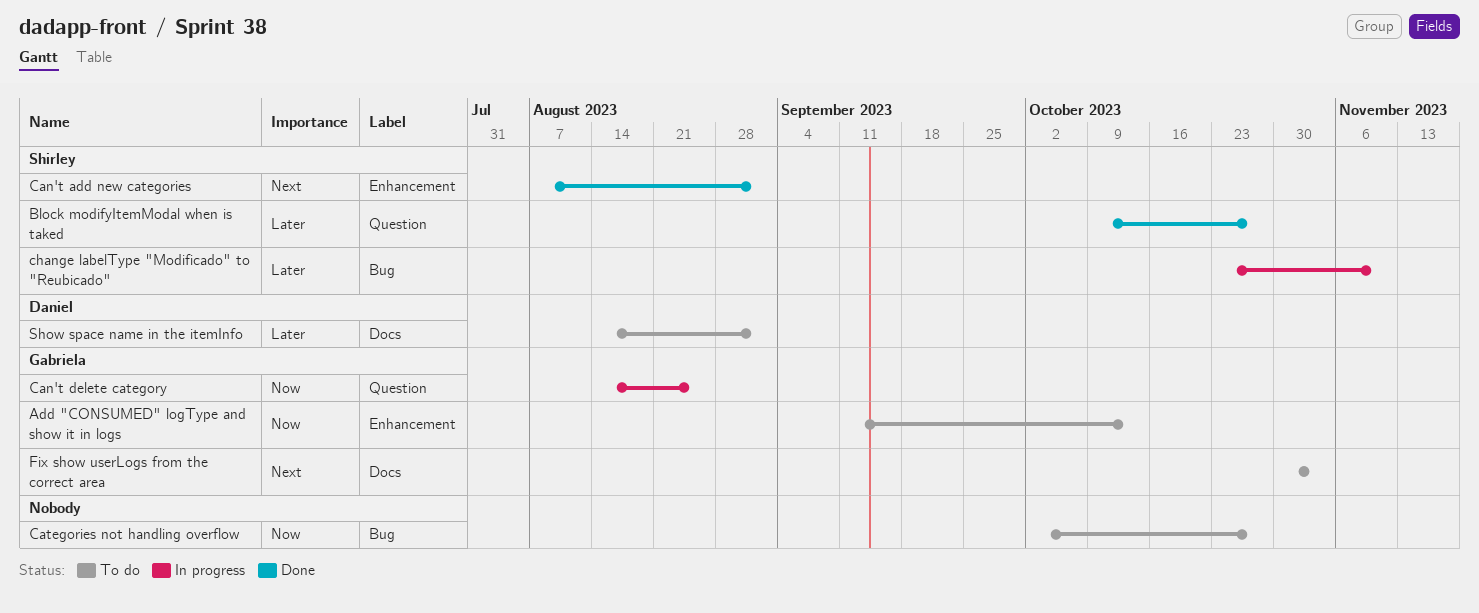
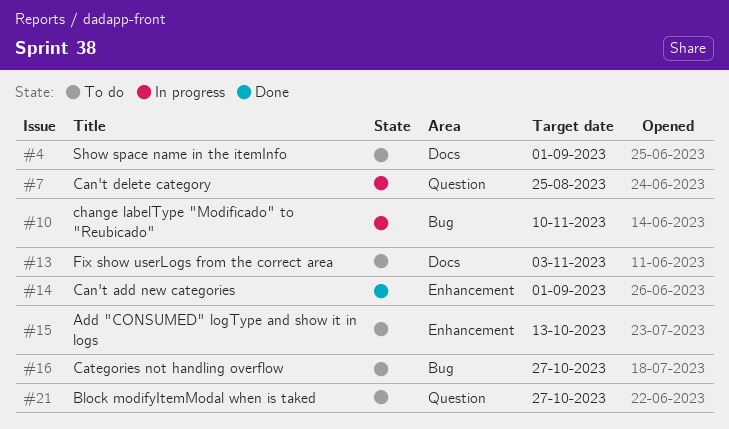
Block modifyItemModal when is taked, status: Done -> To do

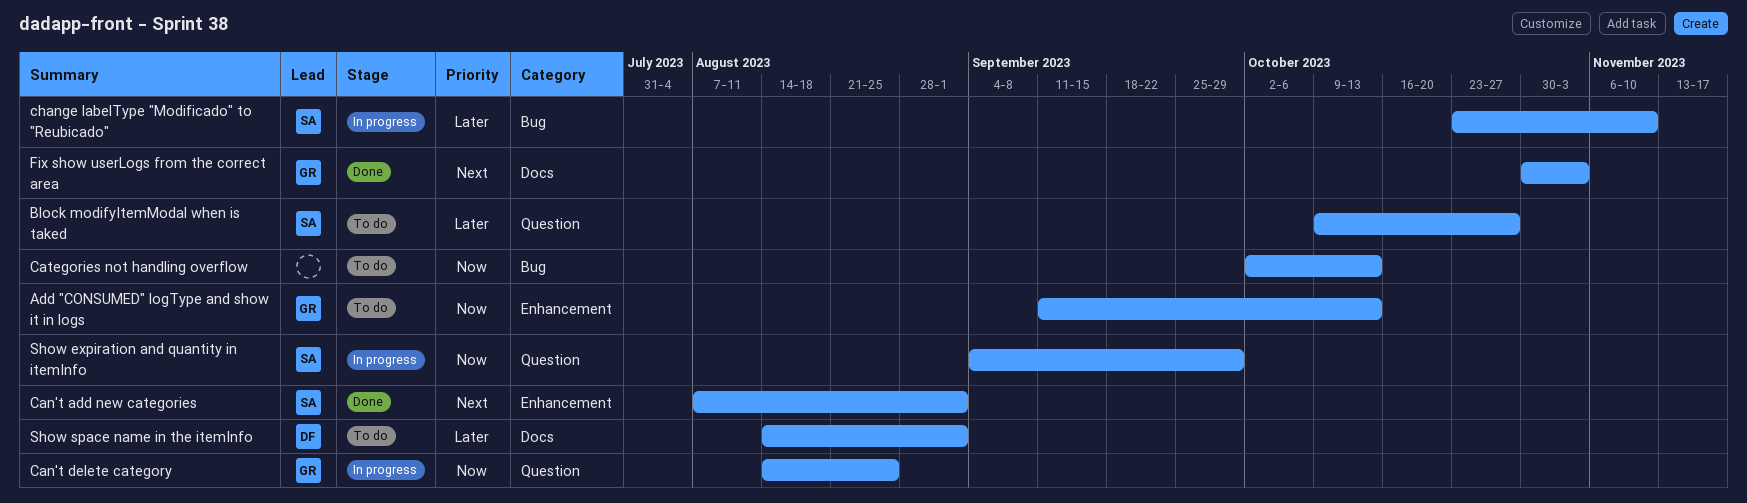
Categories not handling overflow, due: Oct 27 -> Oct 13
Fix show userLogs from the correct area, status: To do -> Done
Show expiration and quantity in itemInfo: none -> present

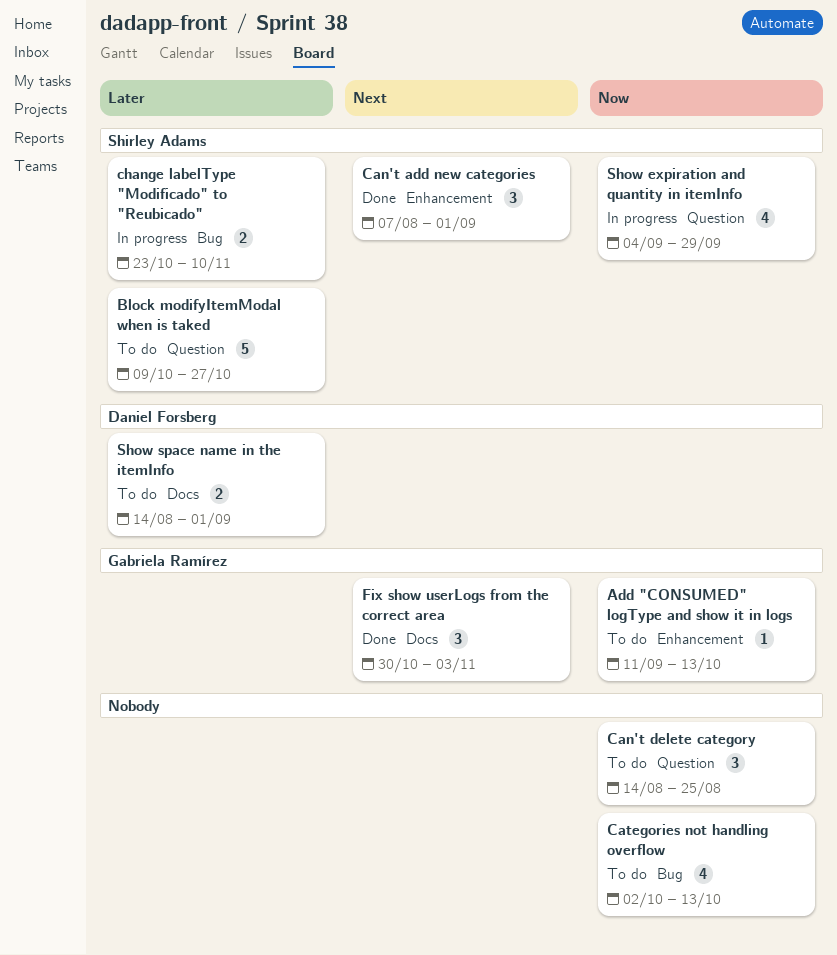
Can't delete category, status: In progress -> To do
Can't delete category, owner: Gabriela Ramírez -> none

